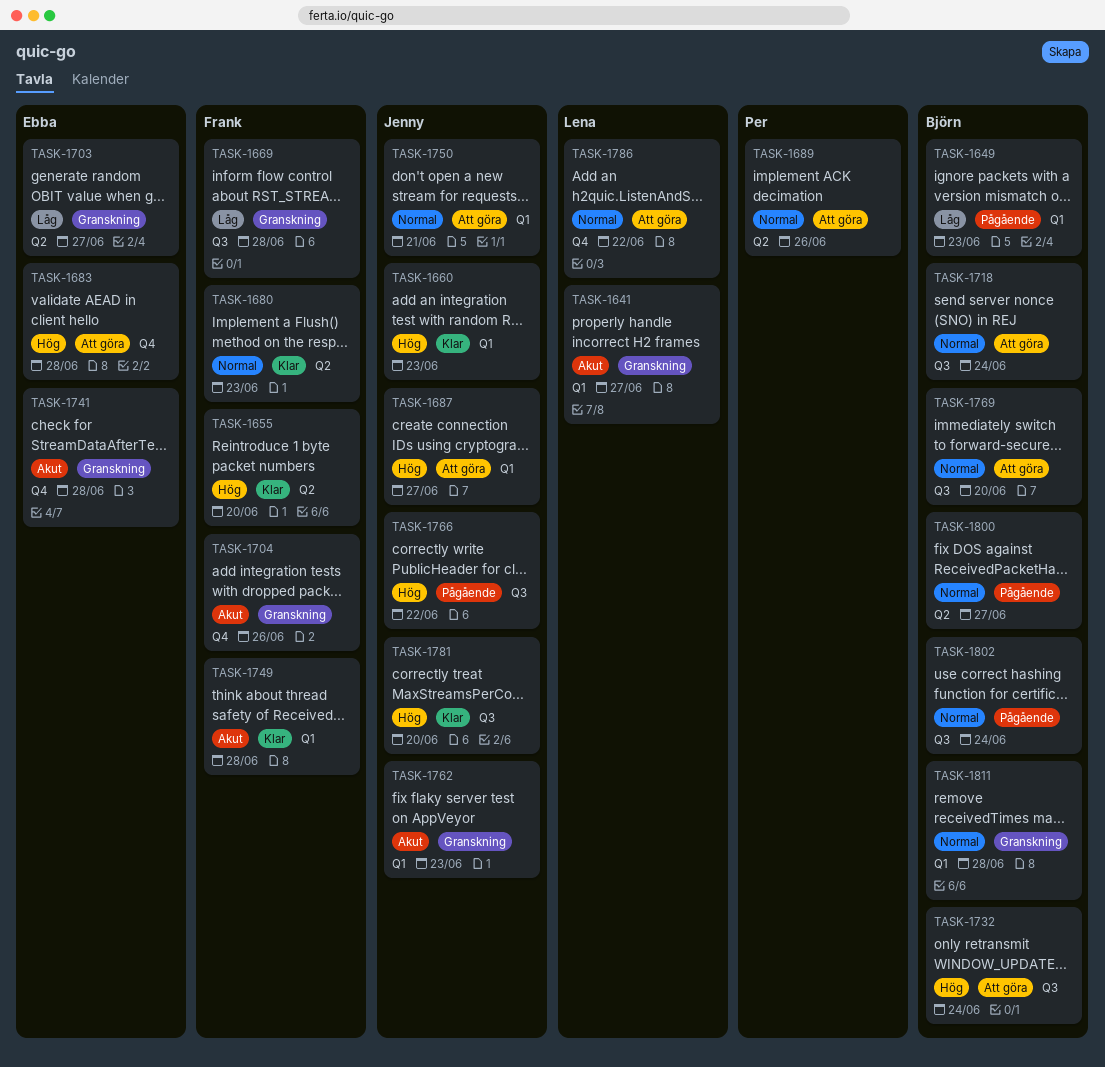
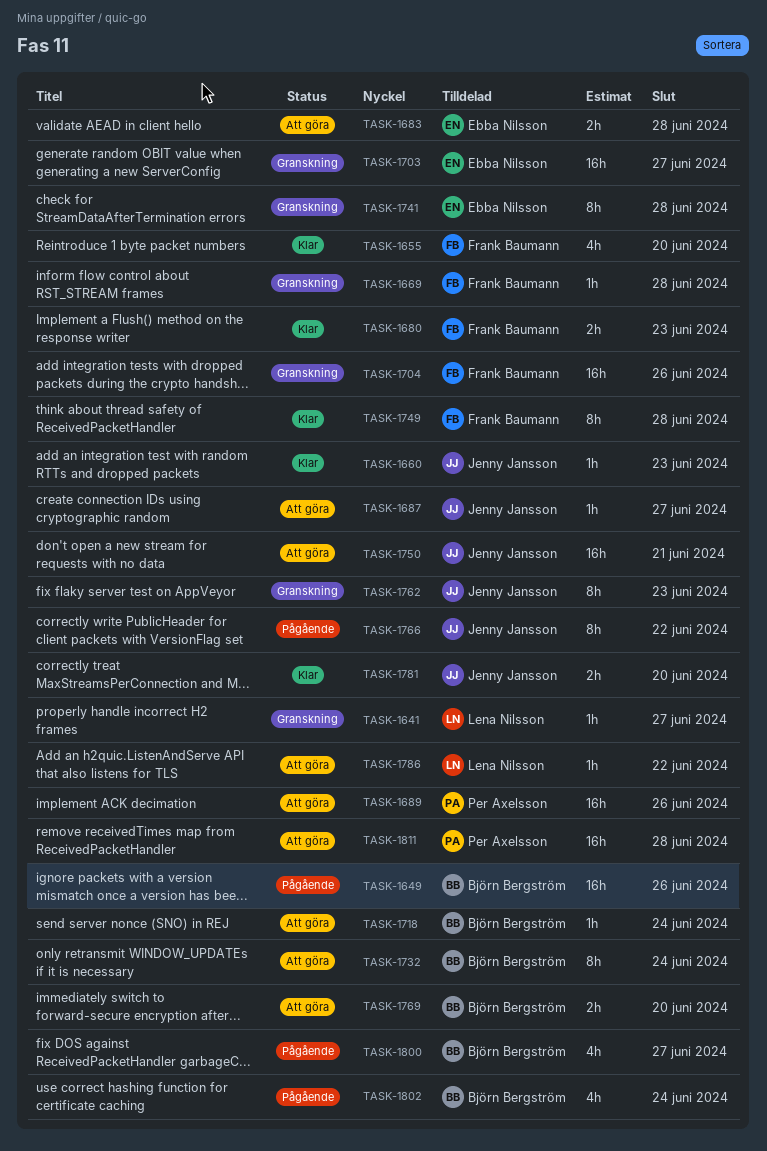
TASK-1649, due: Jun 23 -> Jun 26
TASK-1811, status: Granskning -> Att göra
TASK-1811, owner: Björn Bergström -> Per Axelsson

